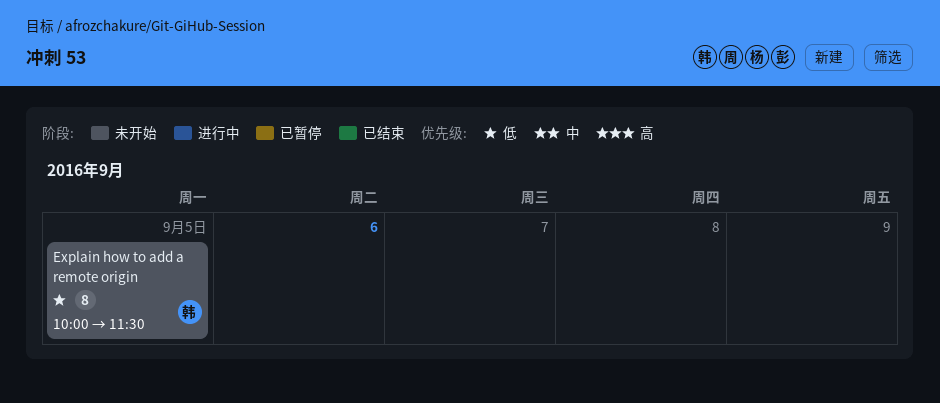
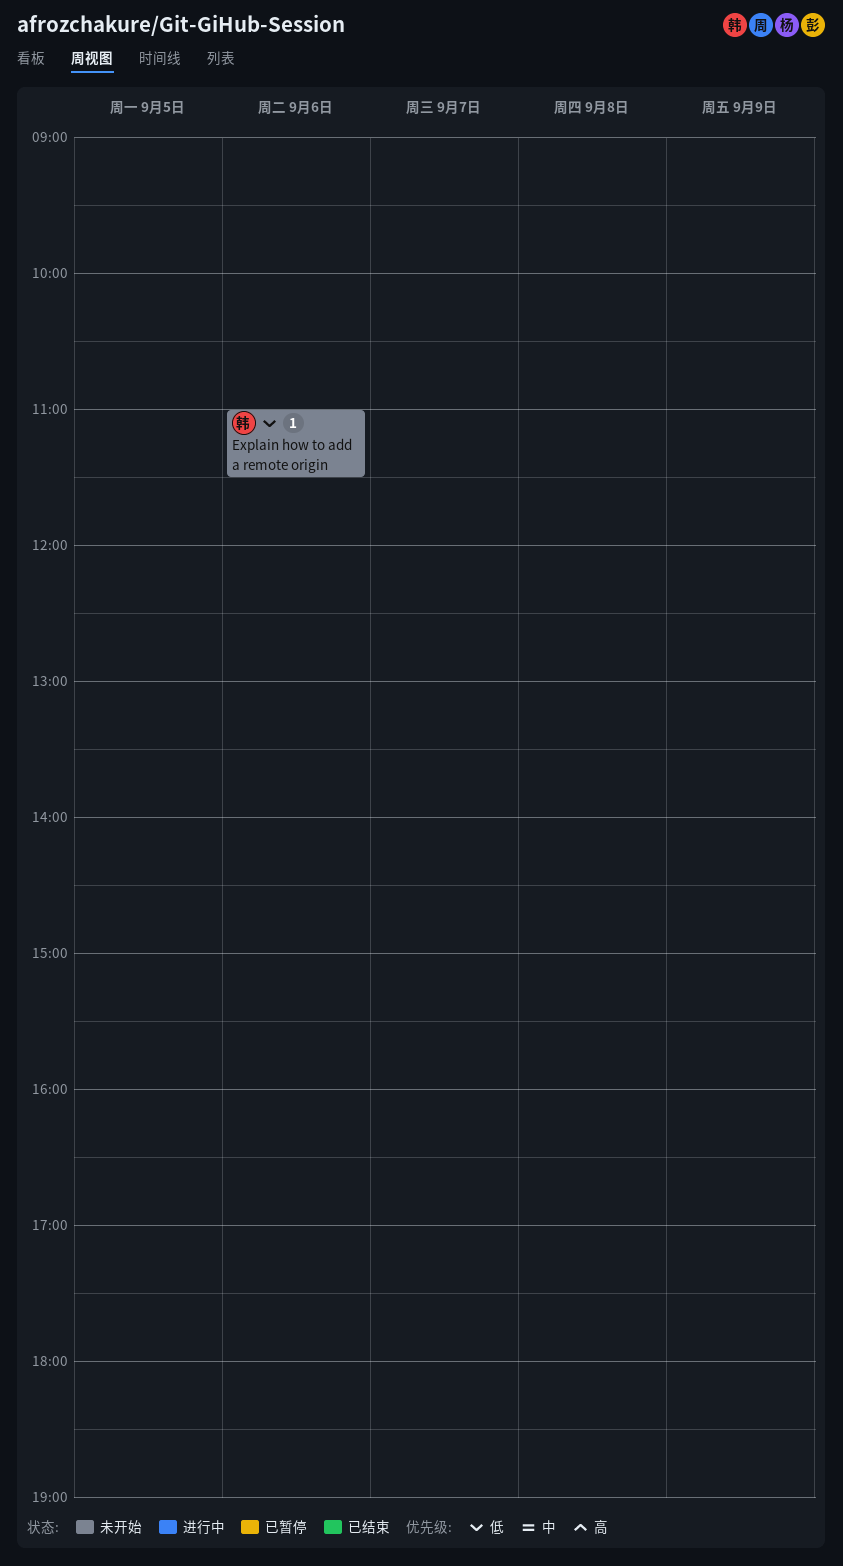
Explain how to add a remote origin, estimate: 8 -> 1
Explain how to add a remote origin, day: Sep 5 -> Sep 6
Explain how to add a remote origin, begins: 10:00 -> 11:00

